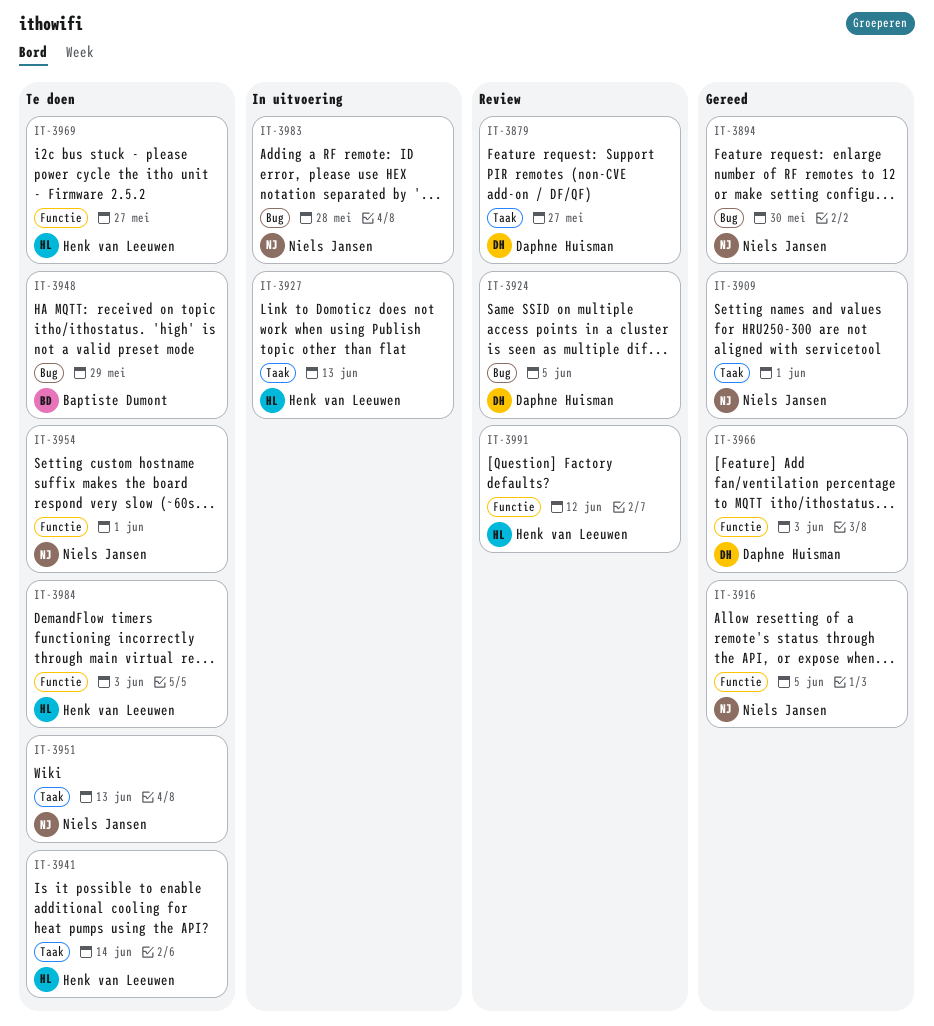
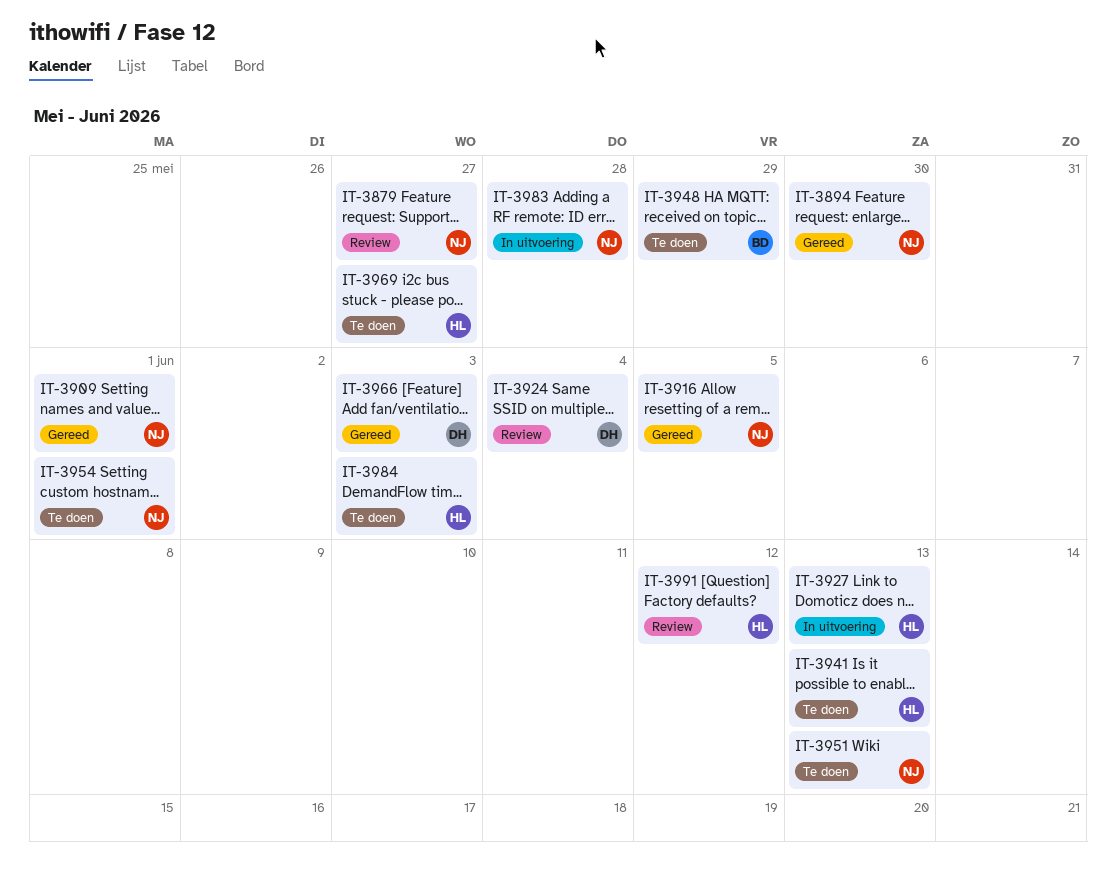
IT-3879, owner: Daphne Huisman -> Niels Jansen
IT-3924, due: Jun 5 -> Jun 4
IT-3941, due: Jun 14 -> Jun 13

